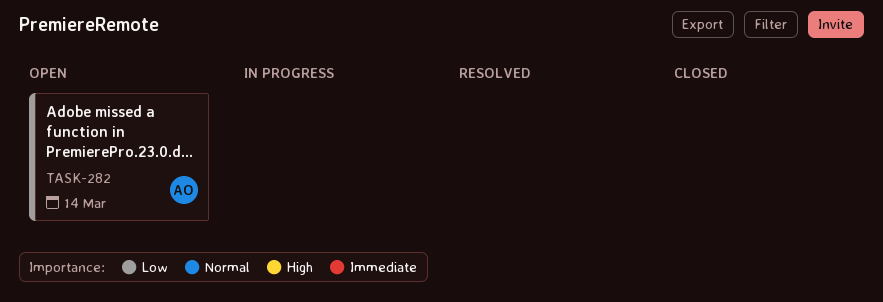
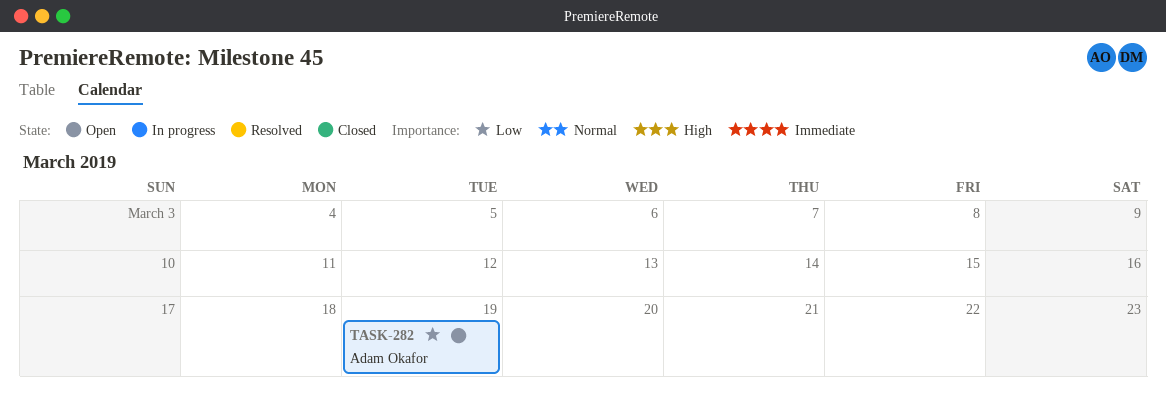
TASK-282, due: Mar 14 -> Mar 19

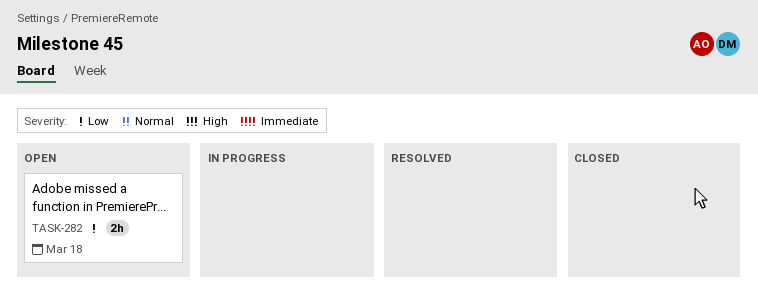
TASK-282, due: Mar 19 -> Mar 18

